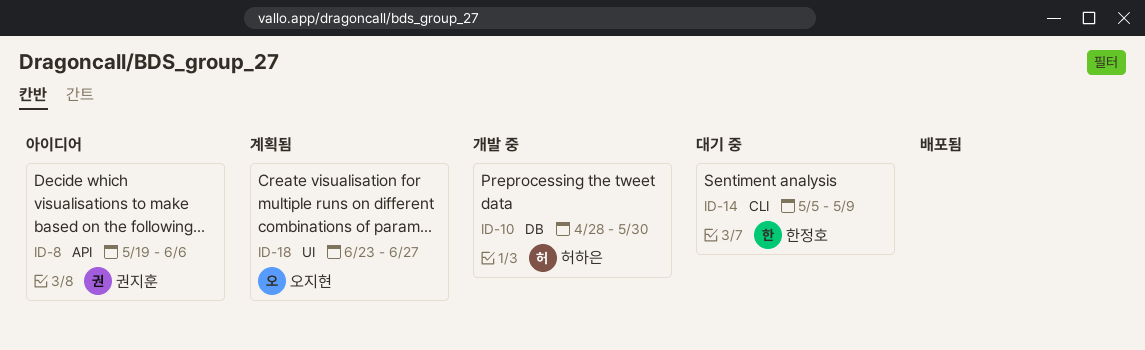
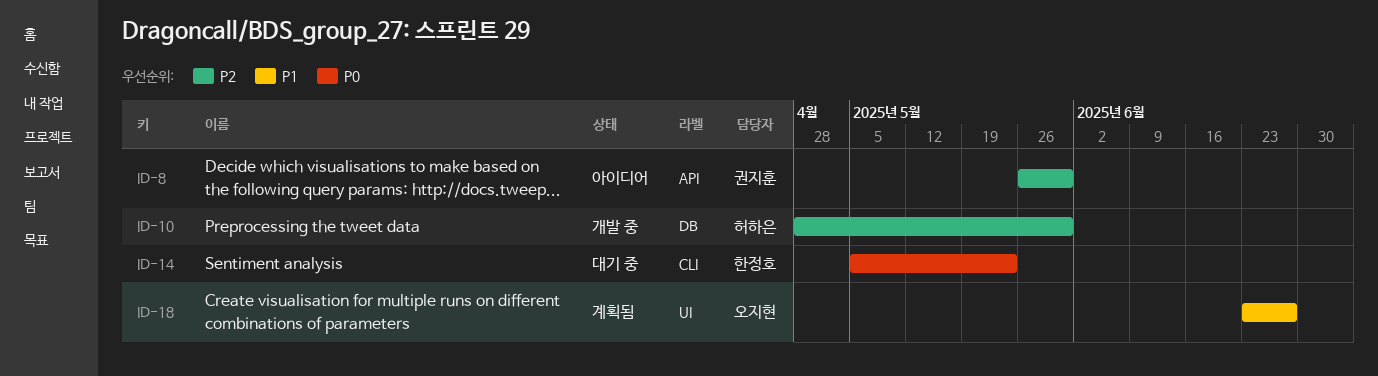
ID-8, start: May 19 -> May 26
ID-8, due: Jun 6 -> May 30
ID-14, due: May 9 -> May 23

